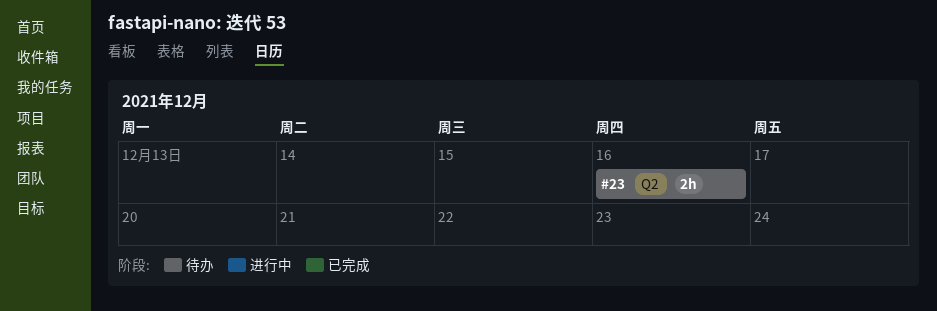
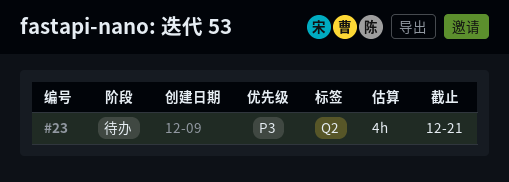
#23, estimate: 2h -> 4h
#23, due: Dec 16 -> Dec 21

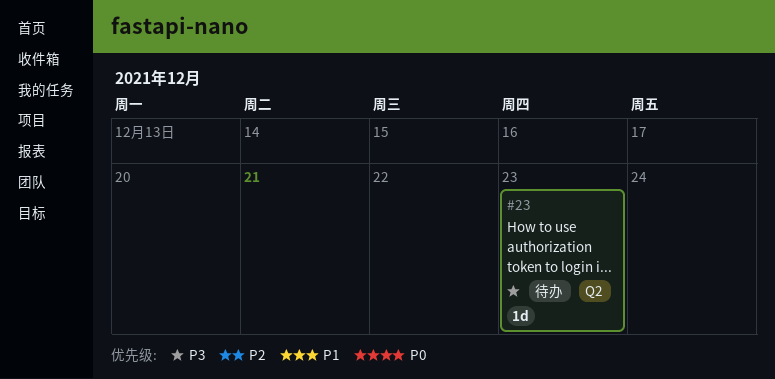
#23, estimate: 4h -> 1d
#23, due: Dec 21 -> Dec 23

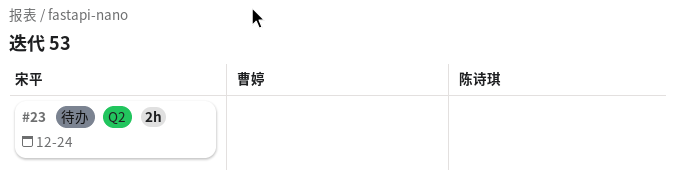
#23, estimate: 1d -> 2h
#23, due: Dec 23 -> Dec 24

